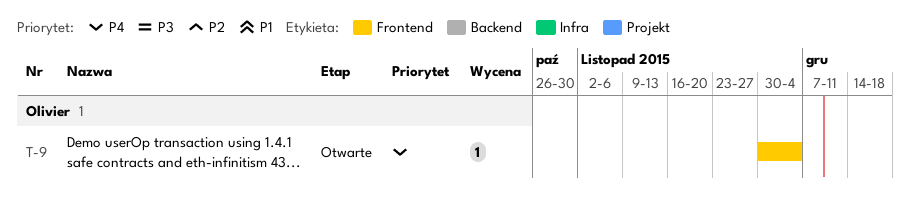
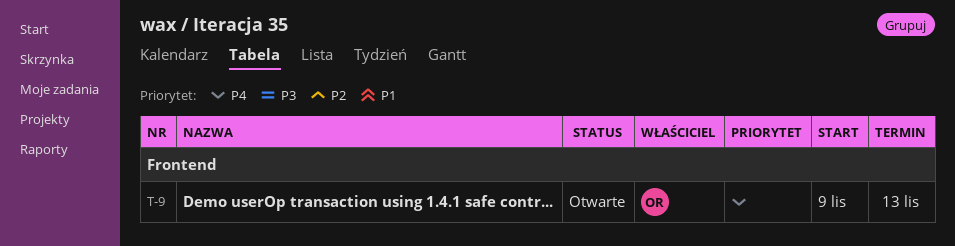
T-9, start: Nov 30 -> Nov 9
T-9, due: Dec 4 -> Nov 13

